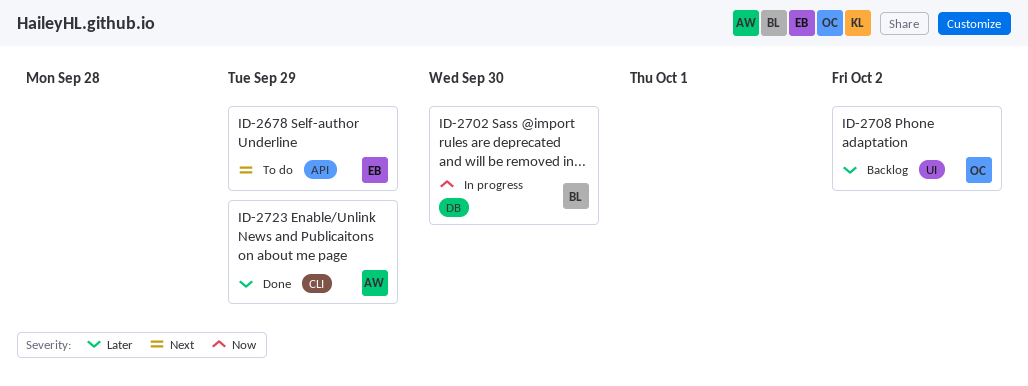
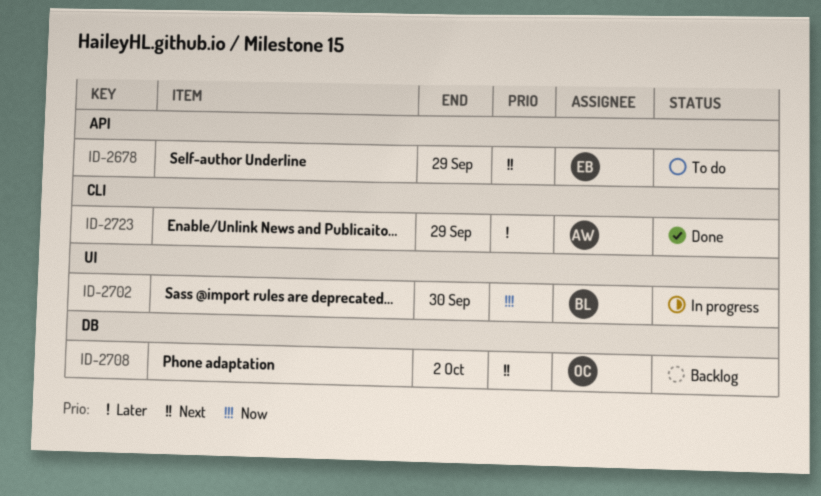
ID-2702, label: DB -> UI
ID-2708, priority: Later -> Next
ID-2708, label: UI -> DB

